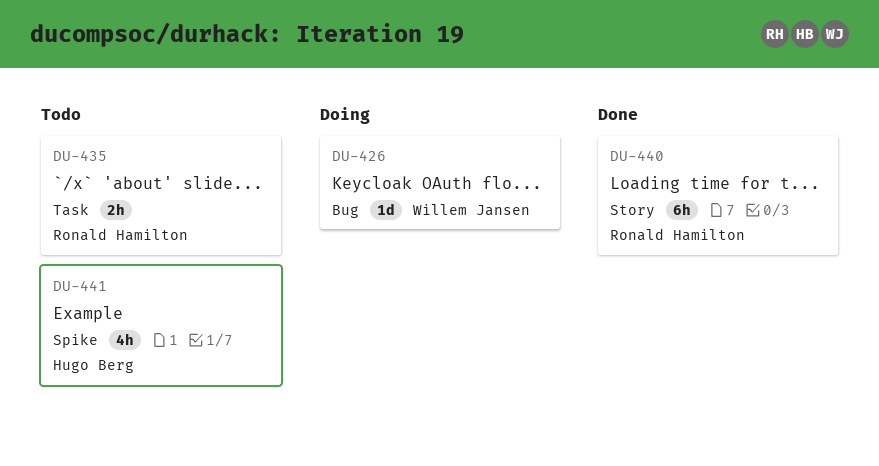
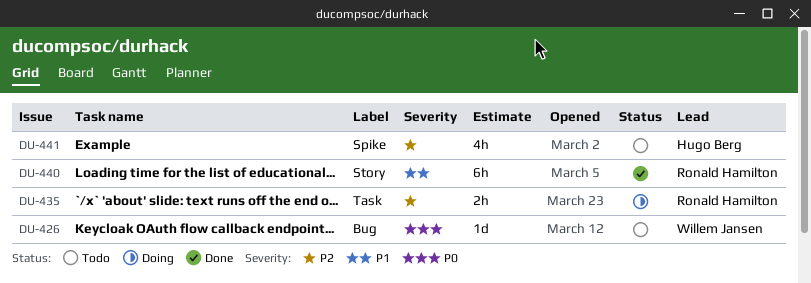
DU-426, status: Doing -> Todo
DU-435, status: Todo -> Doing

